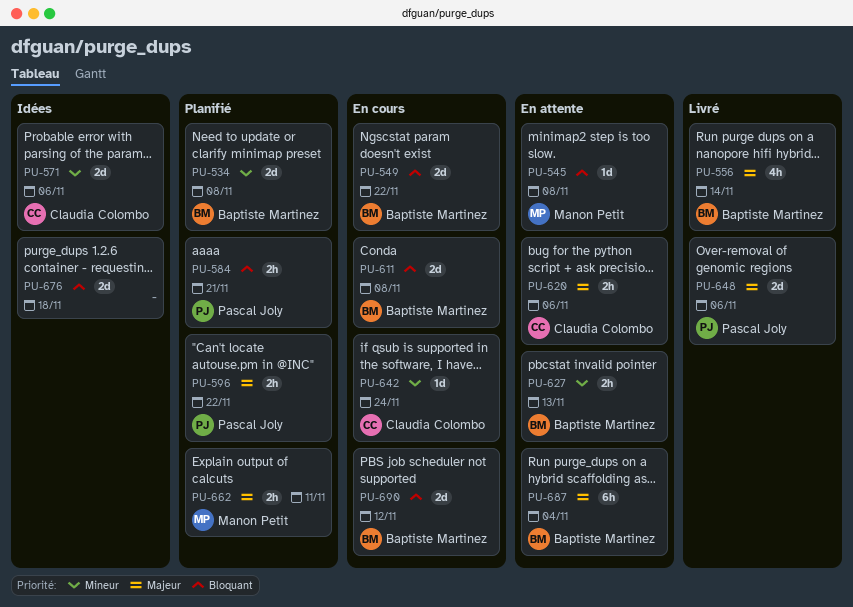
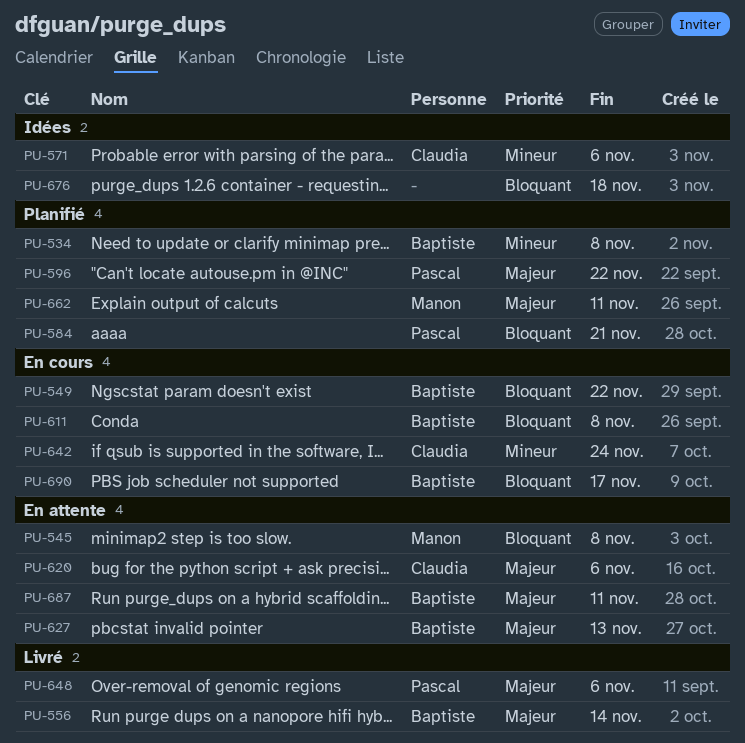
PU-627, priority: Mineur -> Majeur
PU-687, due: Nov 4 -> Nov 11
PU-690, due: Nov 12 -> Nov 17

